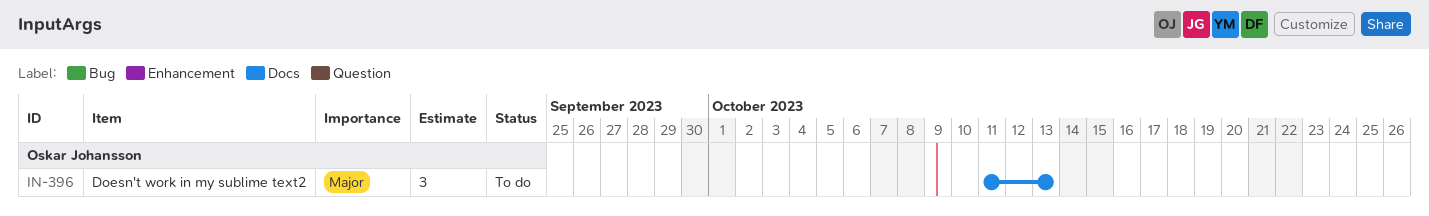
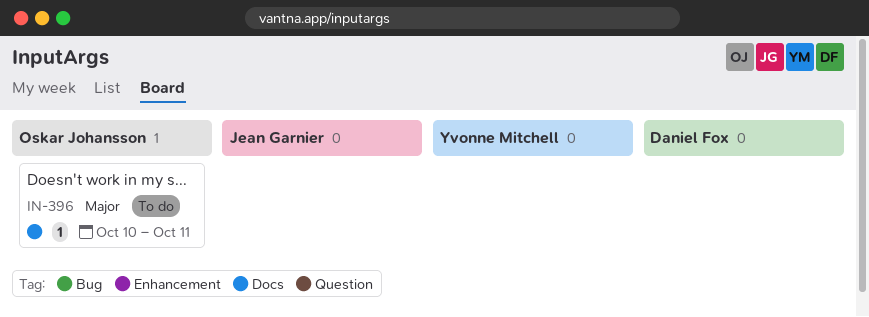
IN-396, estimate: 3 -> 1
IN-396, start: Oct 11 -> Oct 10
IN-396, due: Oct 13 -> Oct 11

